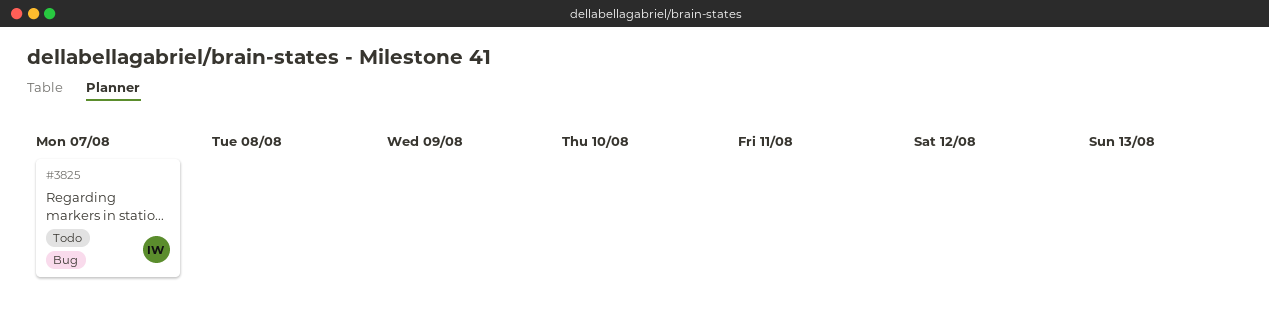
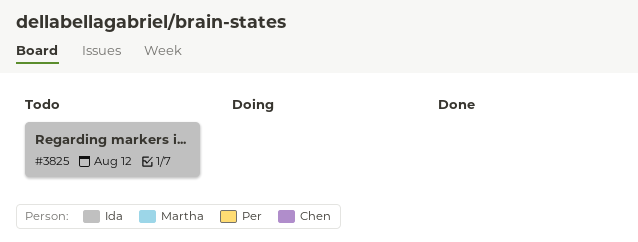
#3825, due: Aug 7 -> Aug 12

